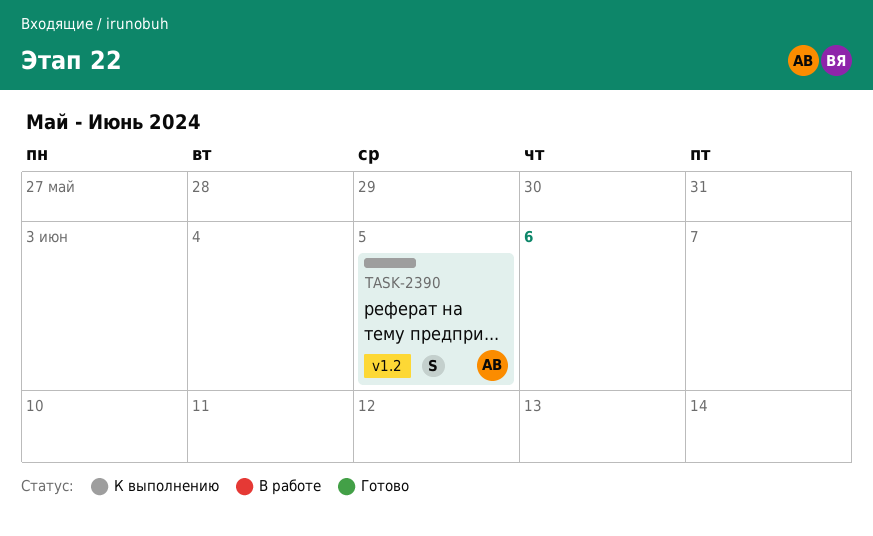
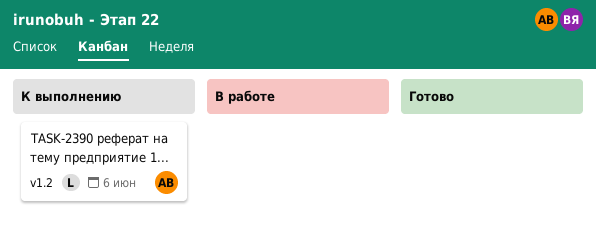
TASK-2390, estimate: S -> L
TASK-2390, due: Jun 5 -> Jun 6

